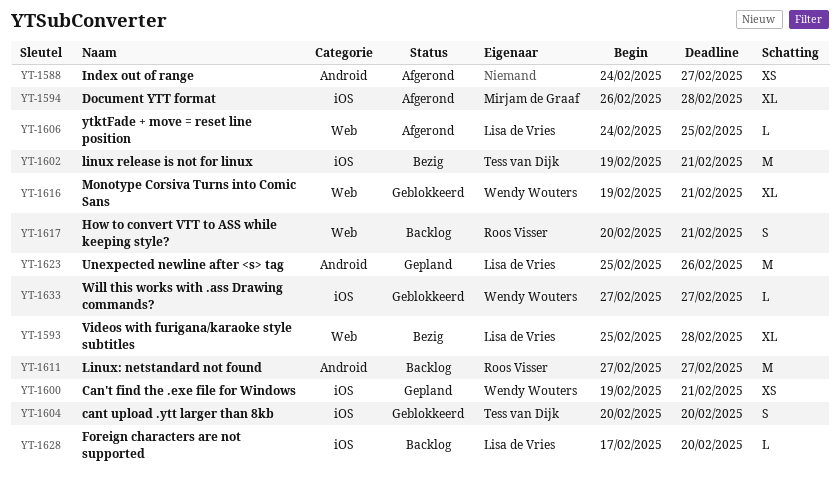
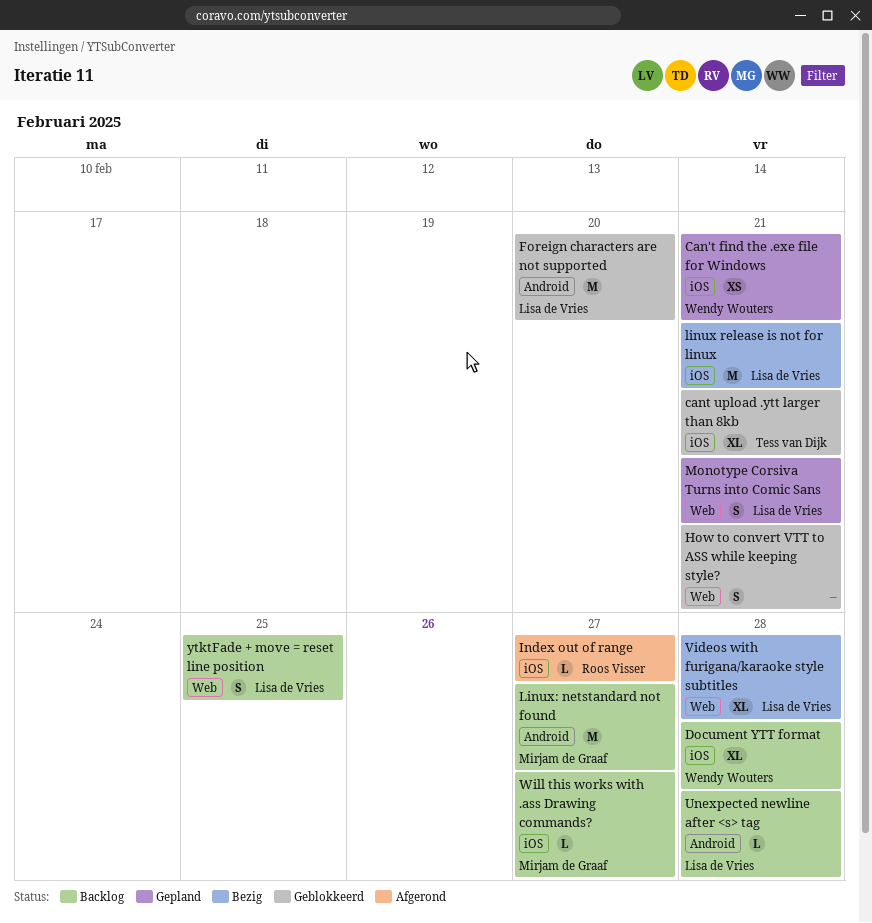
cant upload .ytt larger than 8kb, estimate: S -> XL
cant upload .ytt larger than 8kb, due: Feb 20 -> Feb 21
Document YTT format, status: Afgerond -> Backlog
Document YTT format, owner: Mirjam de Graaf -> Wendy Wouters
Foreign characters are not supported, status: Backlog -> Geblokkeerd
Foreign characters are not supported, label: iOS -> Android
Foreign characters are not supported, estimate: L -> M
How to convert VTT to ASS while keeping style?, status: Backlog -> Geblokkeerd
How to convert VTT to ASS while keeping style?, owner: Roos Visser -> none
Index out of range, owner: none -> Roos Visser
Index out of range, label: Android -> iOS
Index out of range, estimate: XS -> L
linux release is not for linux, owner: Tess van Dijk -> Lisa de Vries
Linux: netstandard not found, owner: Roos Visser -> Mirjam de Graaf
Monotype Corsiva Turns into Comic Sans, status: Geblokkeerd -> Gepland
Monotype Corsiva Turns into Comic Sans, owner: Wendy Wouters -> Lisa de Vries
Monotype Corsiva Turns into Comic Sans, estimate: XL -> S
Unexpected newline after <s> tag, status: Gepland -> Backlog
Unexpected newline after <s> tag, estimate: M -> L
Unexpected newline after <s> tag, due: Feb 26 -> Feb 28
Will this works with .ass Drawing commands?, status: Geblokkeerd -> Backlog
Will this works with .ass Drawing commands?, owner: Wendy Wouters -> Mirjam de Graaf
ytktFade + move = reset line position, status: Afgerond -> Backlog
ytktFade + move = reset line position, estimate: L -> S

